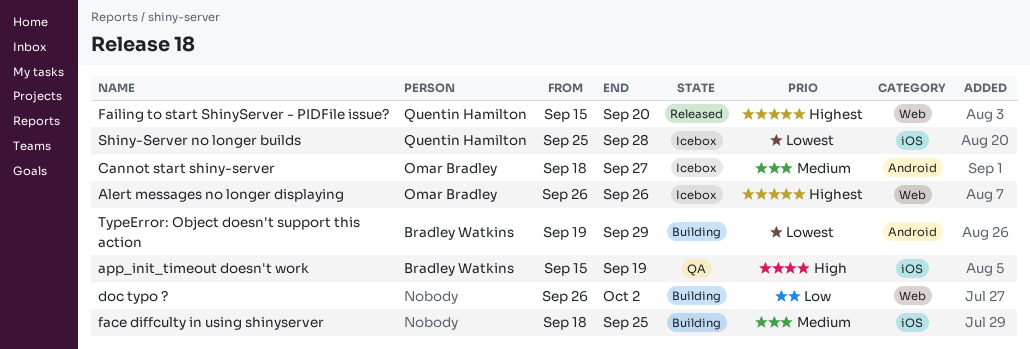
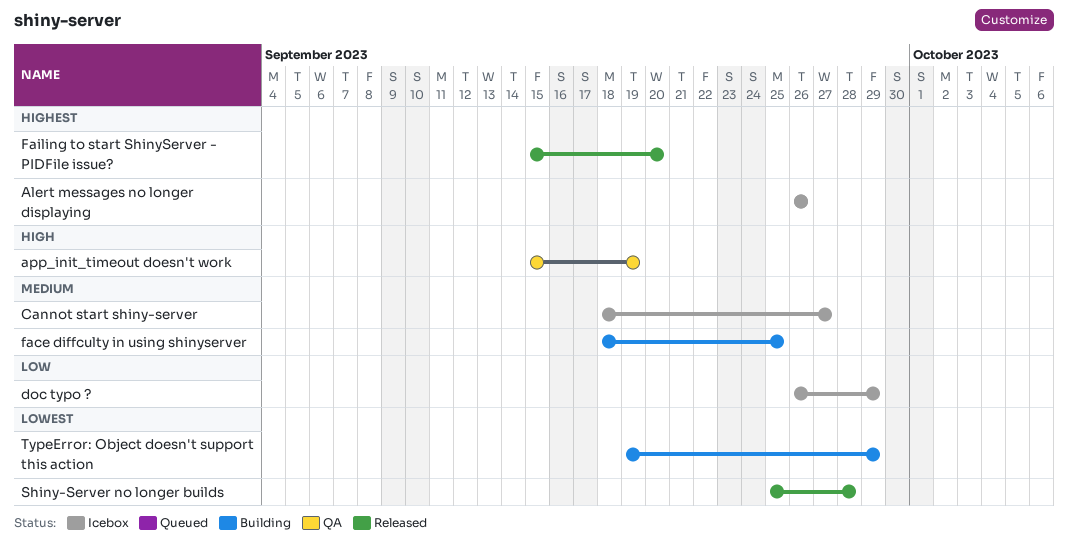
doc typo ?, status: Building -> Icebox
doc typo ?, due: Oct 2 -> Sep 29
Shiny-Server no longer builds, status: Icebox -> Released

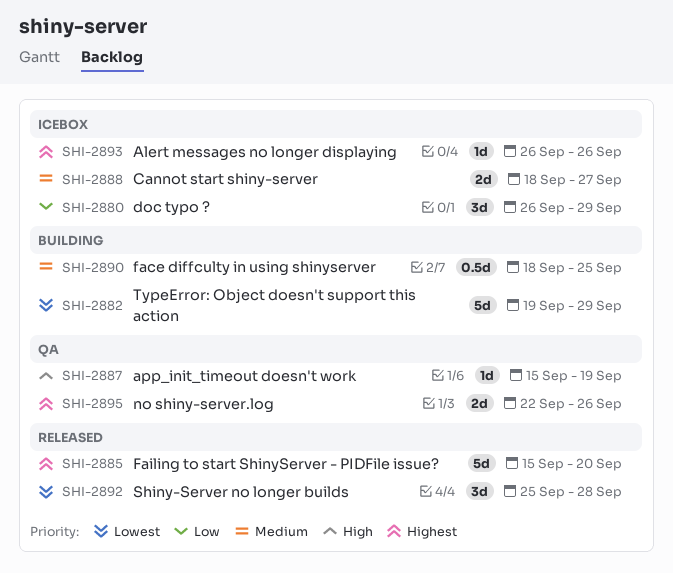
no shiny-server.log: none -> present

